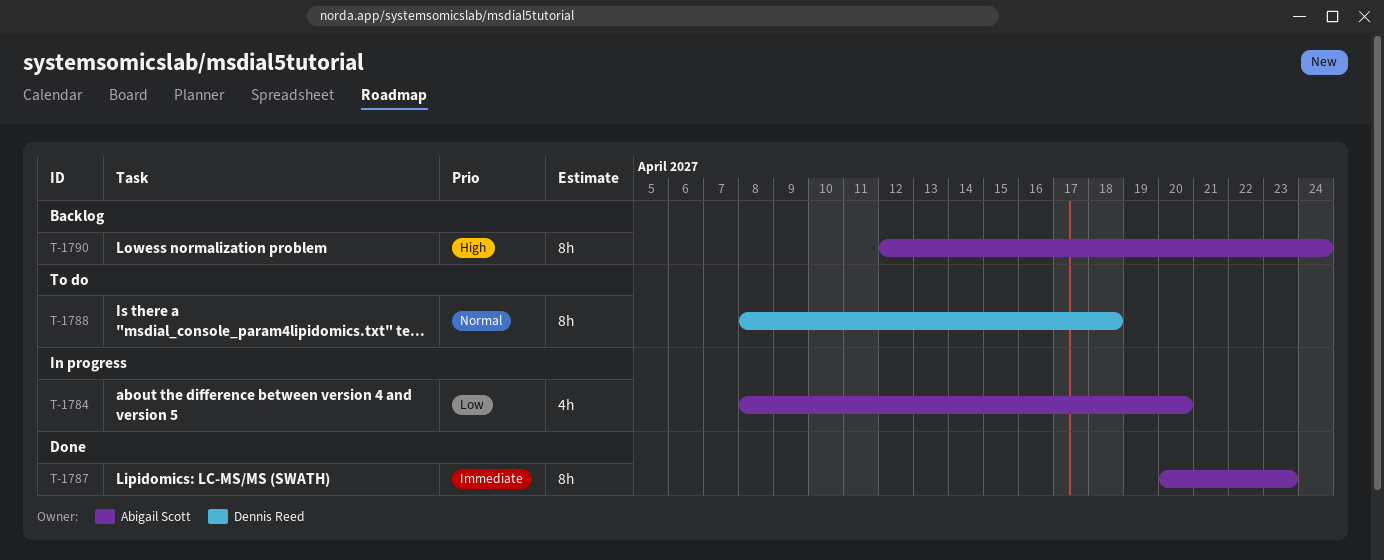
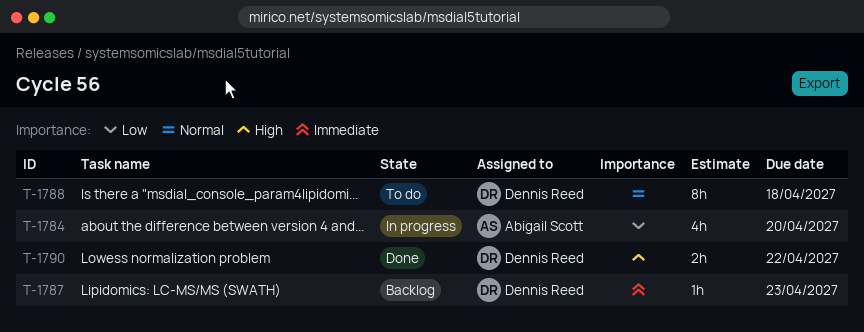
T-1787, status: Done -> Backlog
T-1787, owner: Abigail Scott -> Dennis Reed
T-1787, estimate: 8h -> 1h
T-1790, status: Backlog -> Done
T-1790, owner: Abigail Scott -> Dennis Reed
T-1790, estimate: 8h -> 2h
T-1790, due: Apr 24 -> Apr 22

